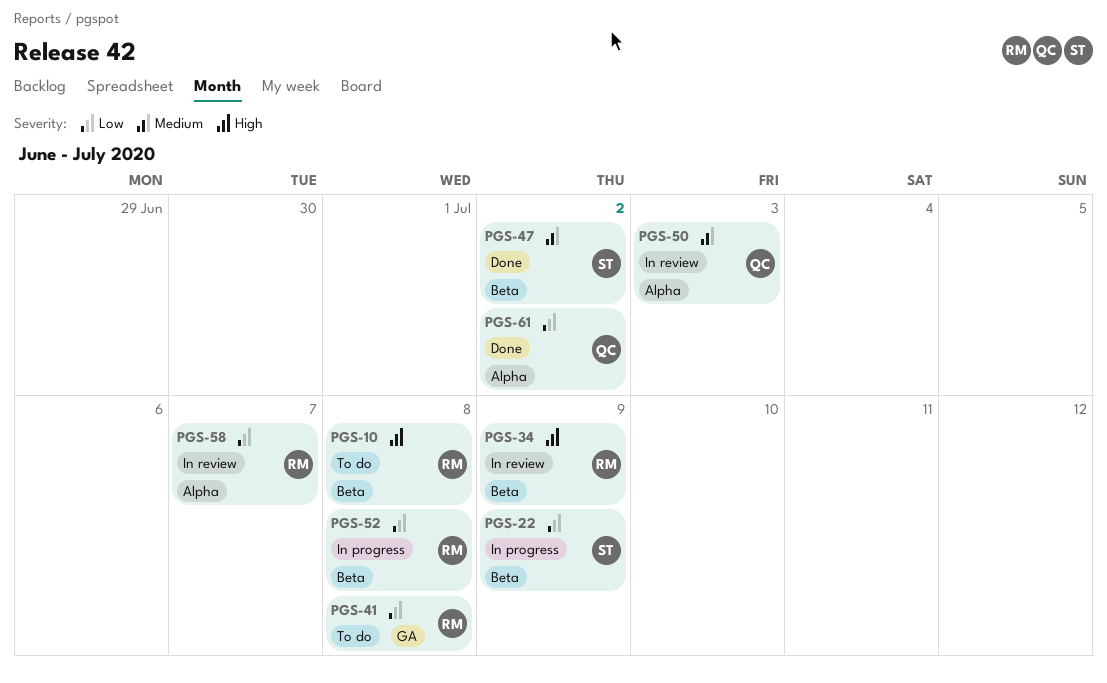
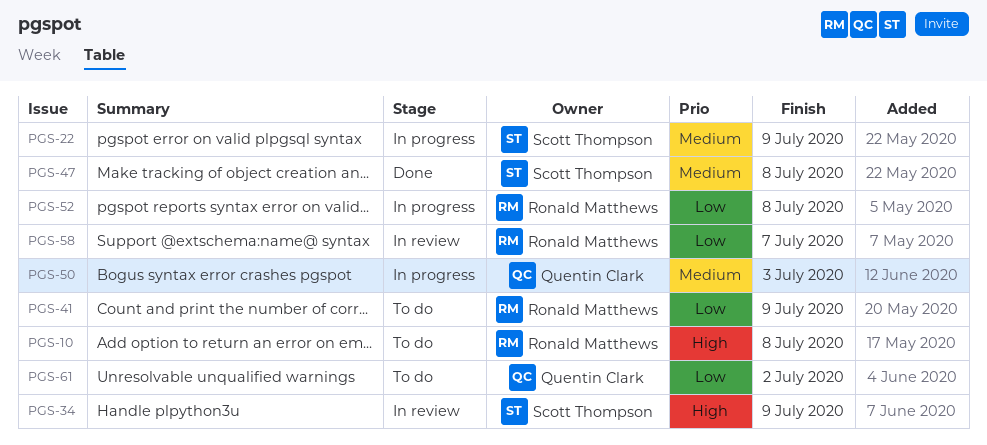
PGS-22, priority: Low -> Medium
PGS-34, owner: Ronald Matthews -> Scott Thompson
PGS-41, due: Jul 8 -> Jul 9
PGS-47, due: Jul 2 -> Jul 8
PGS-50, status: In review -> In progress
PGS-61, status: Done -> To do

